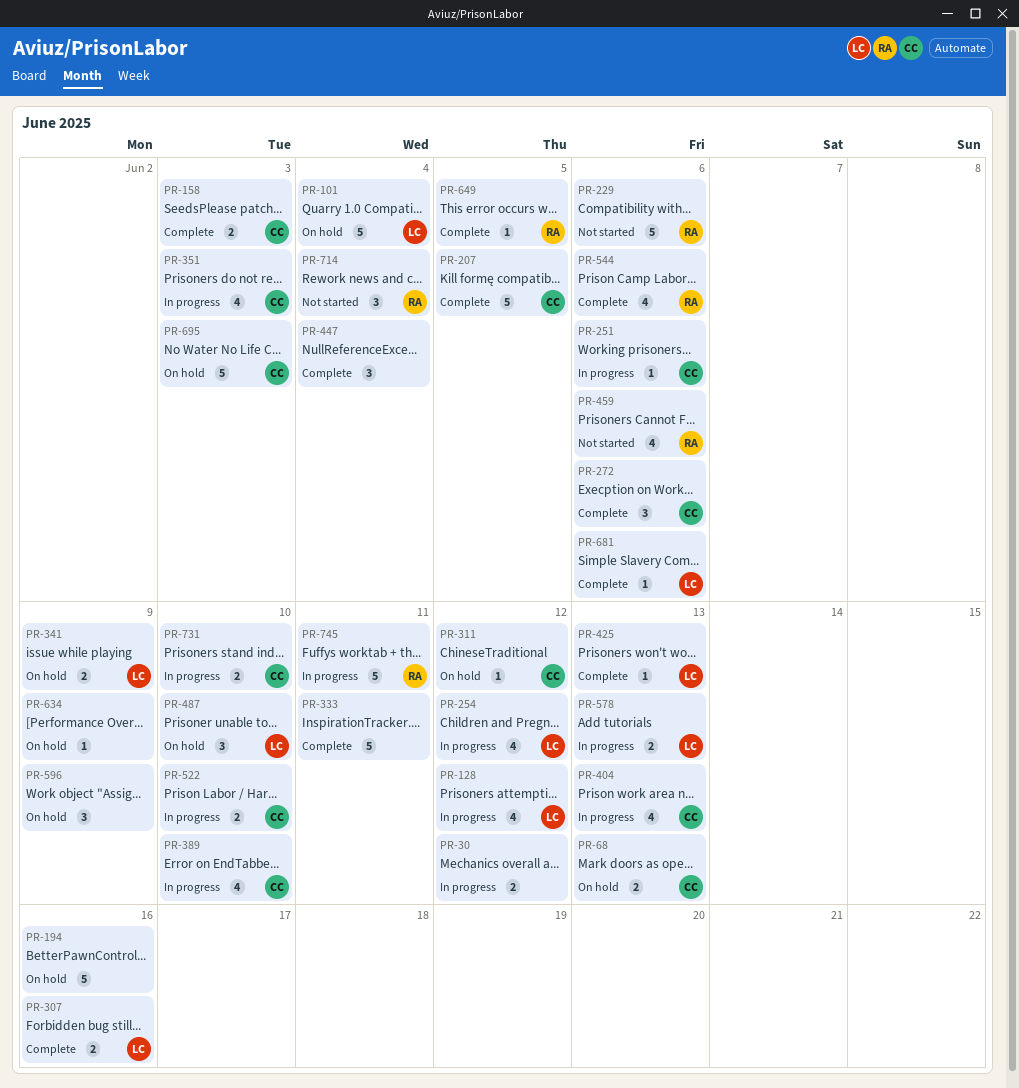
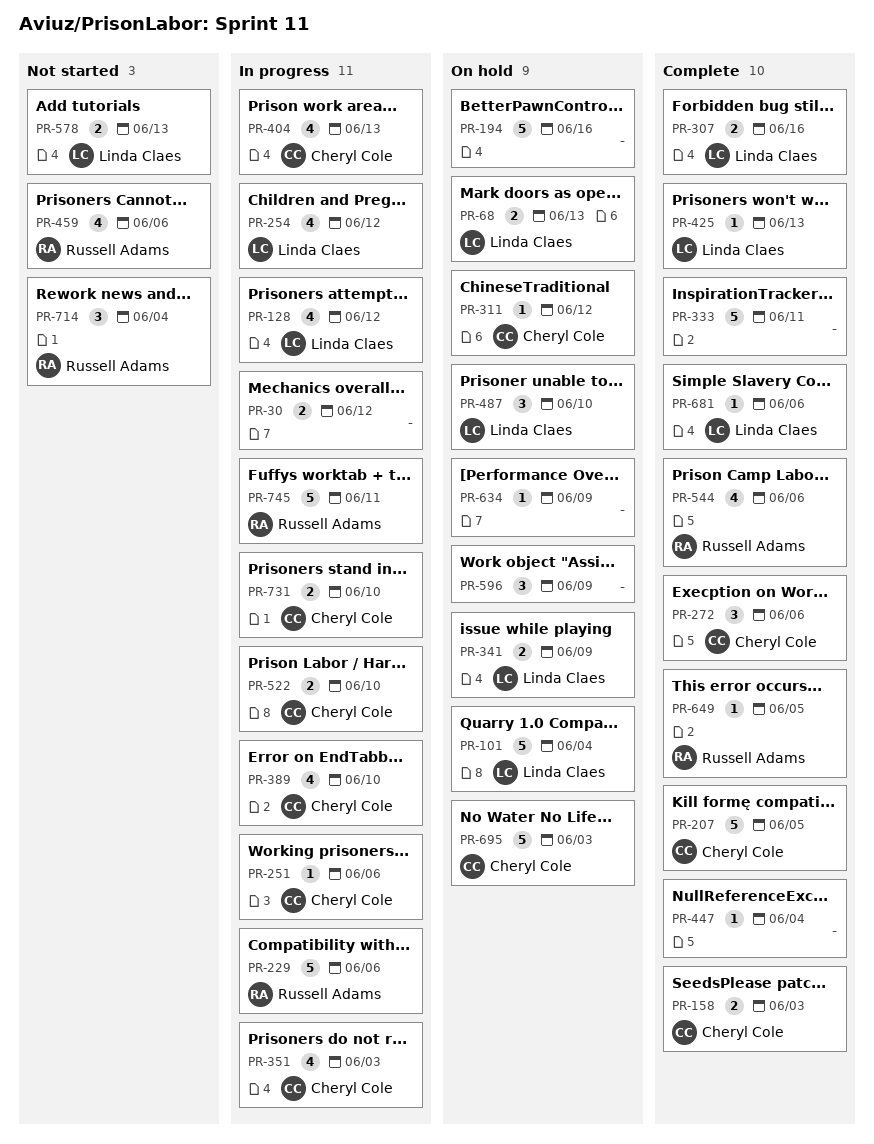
PR-68, owner: Cheryl Cole -> Linda Claes
PR-229, status: Not started -> In progress
PR-447, estimate: 3 -> 1
PR-578, status: In progress -> Not started

